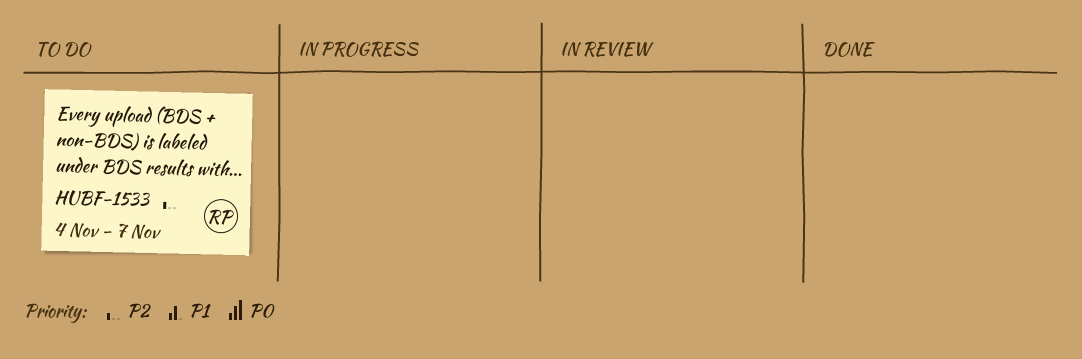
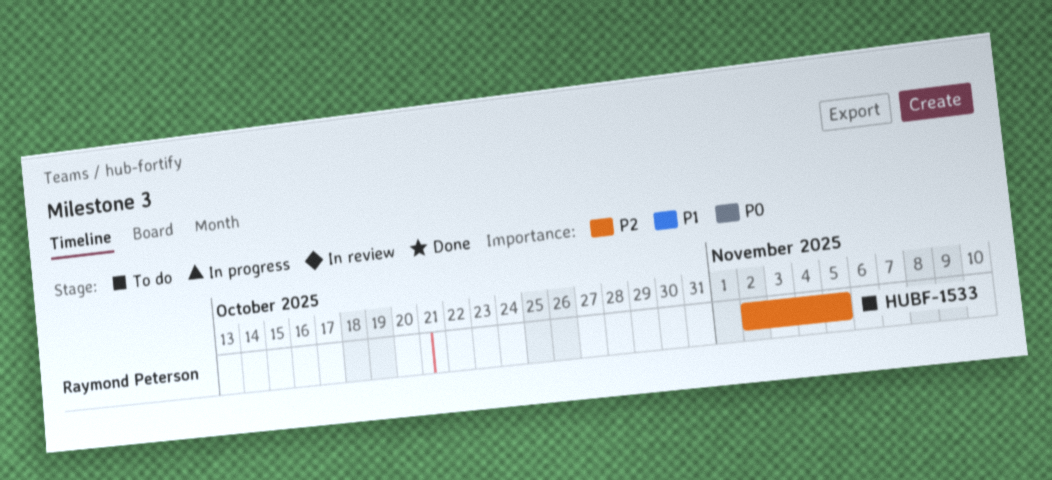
HUBF-1533, start: Nov 4 -> Nov 2
HUBF-1533, due: Nov 7 -> Nov 5

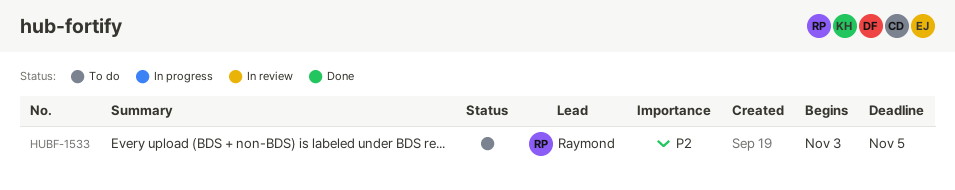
HUBF-1533, start: Nov 2 -> Nov 3

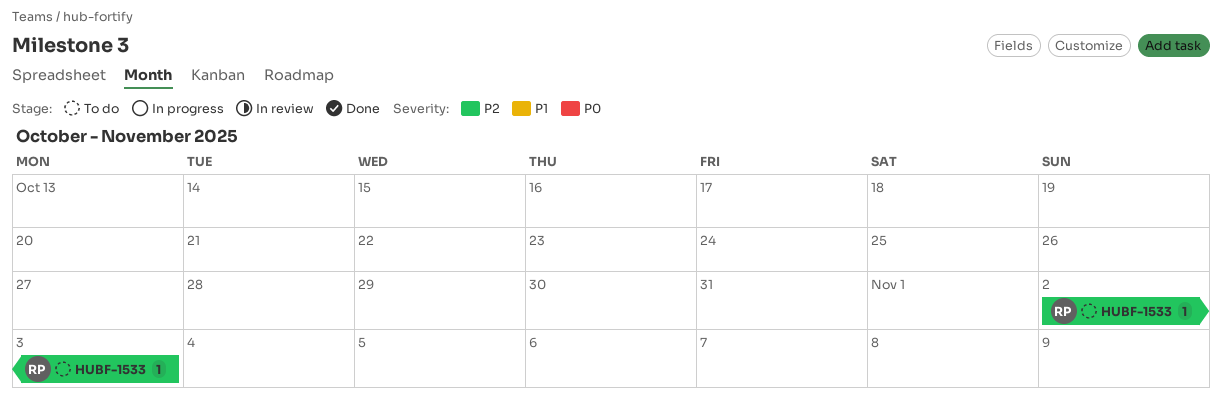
HUBF-1533, start: Nov 3 -> Nov 2
HUBF-1533, due: Nov 5 -> Nov 3

